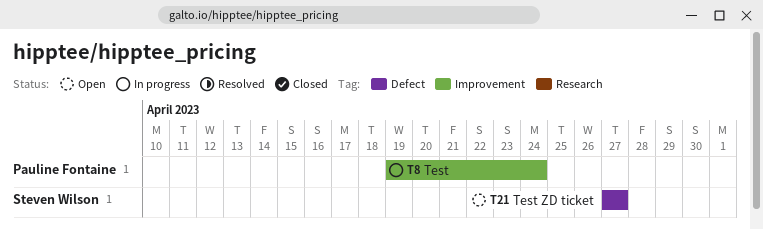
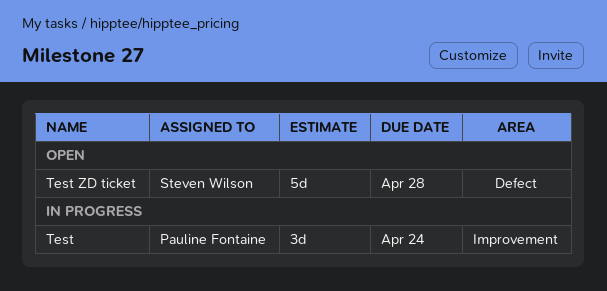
Test ZD ticket, due: Apr 27 -> Apr 28

